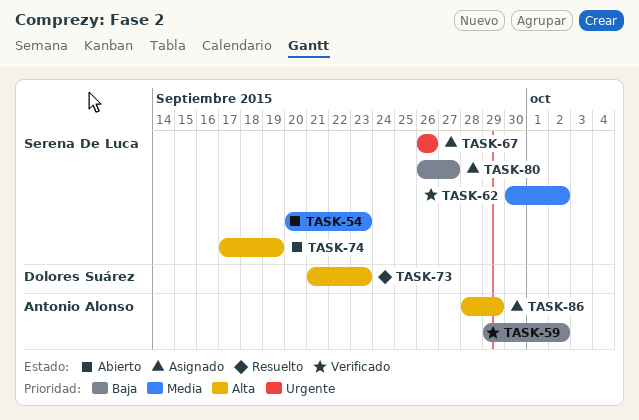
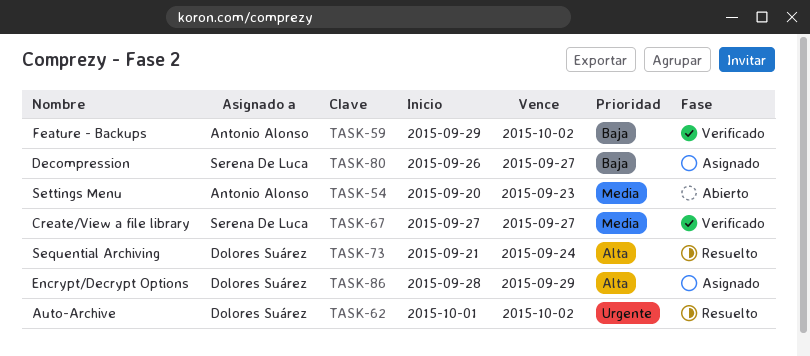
TASK-54, owner: Serena De Luca -> Antonio Alonso
TASK-62, status: Verificado -> Resuelto
TASK-62, owner: Serena De Luca -> Dolores Suárez
TASK-62, priority: Media -> Urgente
TASK-62, start: Sep 30 -> Oct 1
TASK-67, status: Asignado -> Verificado
TASK-67, priority: Urgente -> Media
TASK-67, start: Sep 26 -> Sep 27
TASK-67, due: Sep 26 -> Sep 27
TASK-73, due: Sep 23 -> Sep 24
TASK-74: present -> none
TASK-86, owner: Antonio Alonso -> Dolores Suárez

